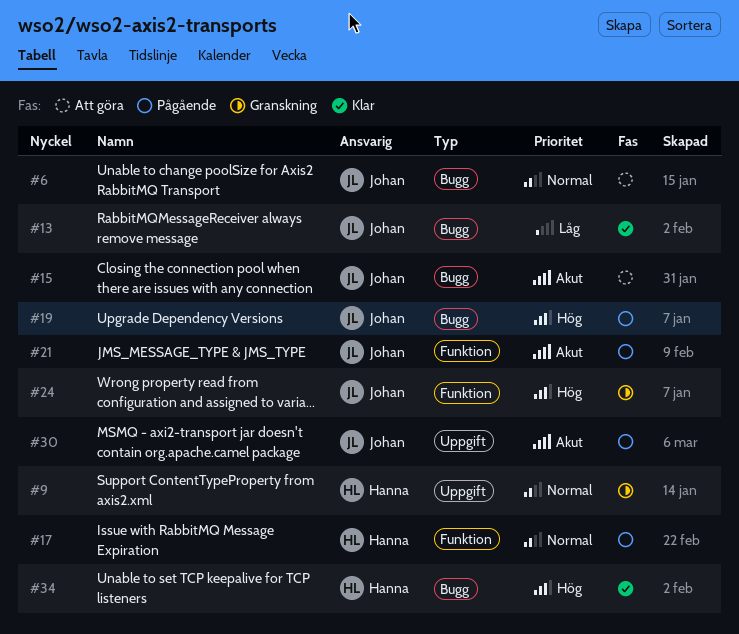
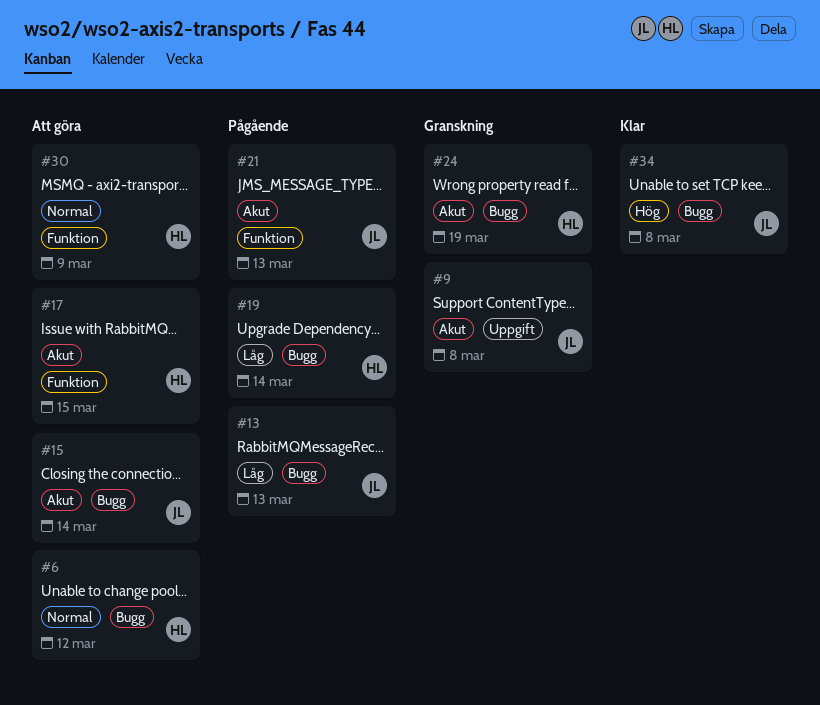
#6, owner: Johan -> Hanna
#9, owner: Hanna -> Johan
#9, priority: Normal -> Akut
#13, status: Klar -> Pågående
#17, status: Pågående -> Att göra
#17, priority: Normal -> Akut
#19, owner: Johan -> Hanna
#19, priority: Hög -> Låg
#24, owner: Johan -> Hanna
#24, priority: Hög -> Akut
#24, label: Funktion -> Bugg
#30, status: Pågående -> Att göra
#30, owner: Johan -> Hanna
#30, priority: Akut -> Normal
#30, label: Uppgift -> Funktion
#34, owner: Hanna -> Johan

